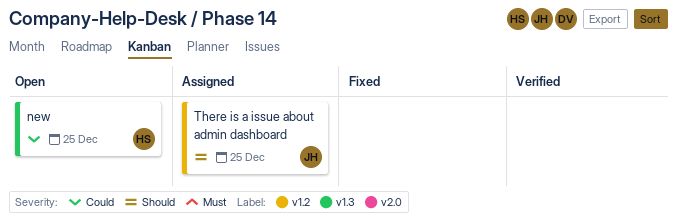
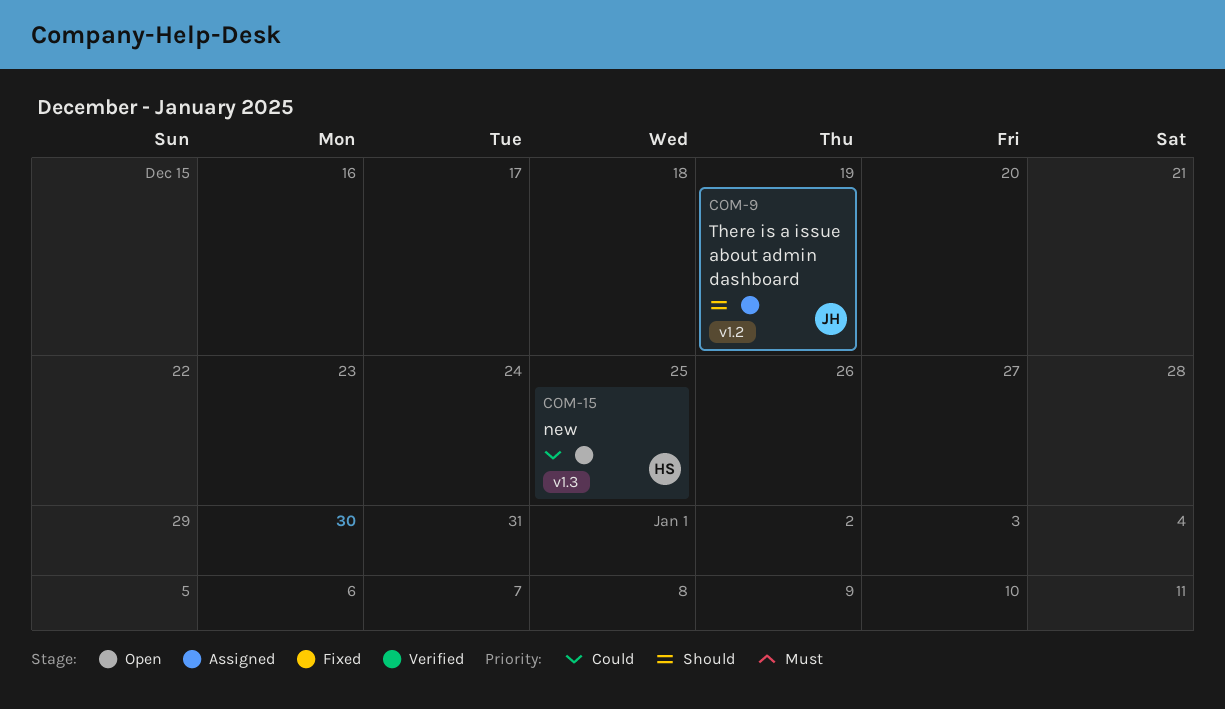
There is a issue about admin dashboard, due: Dec 25 -> Dec 19

